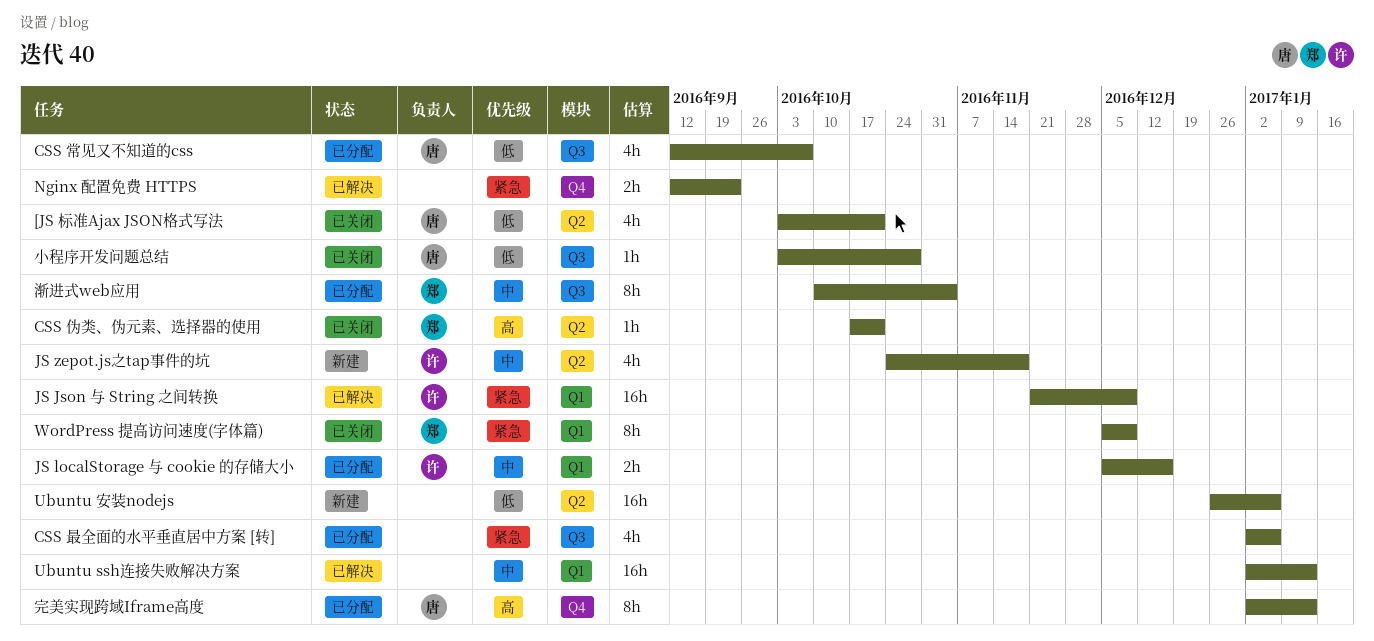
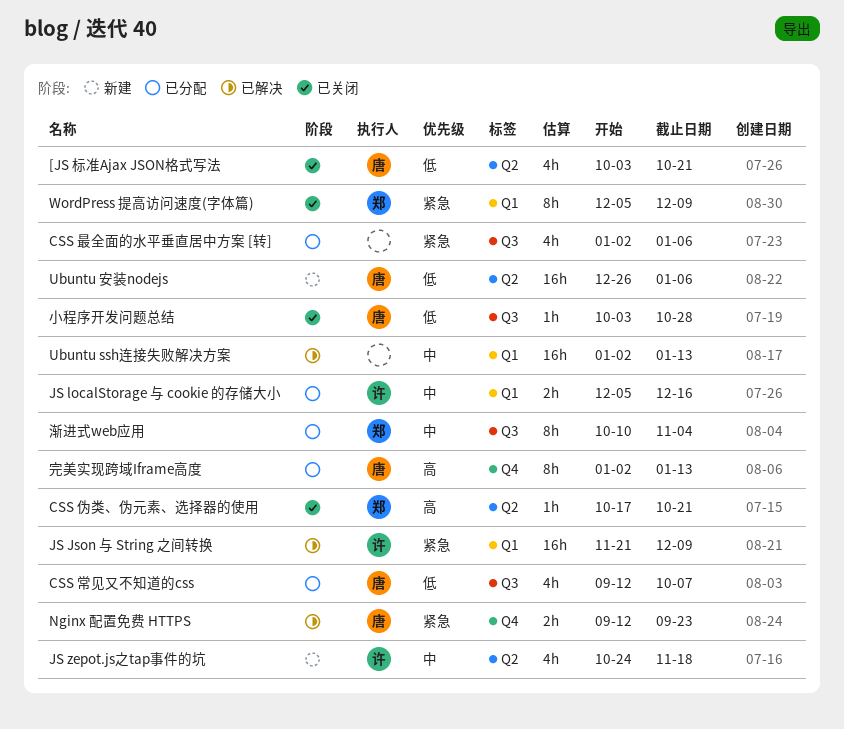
Nginx 配置免费 HTTPS, owner: none -> 唐
Ubuntu 安装nodejs, owner: none -> 唐

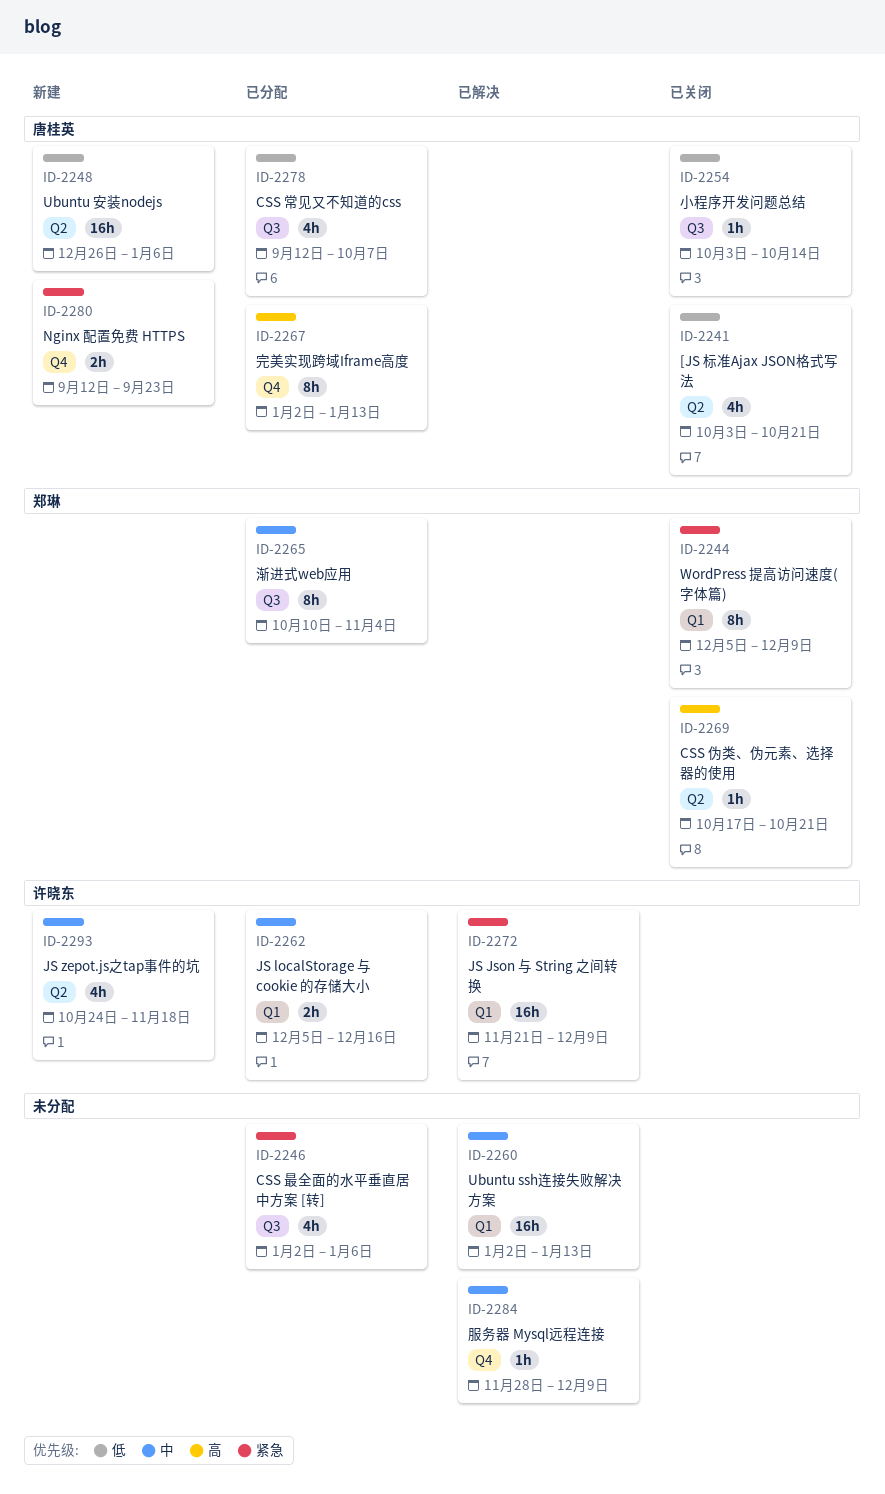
Nginx 配置免费 HTTPS, status: 已解决 -> 新建
小程序开发问题总结, due: Oct 28 -> Oct 14
服务器 Mysql远程连接: none -> present

